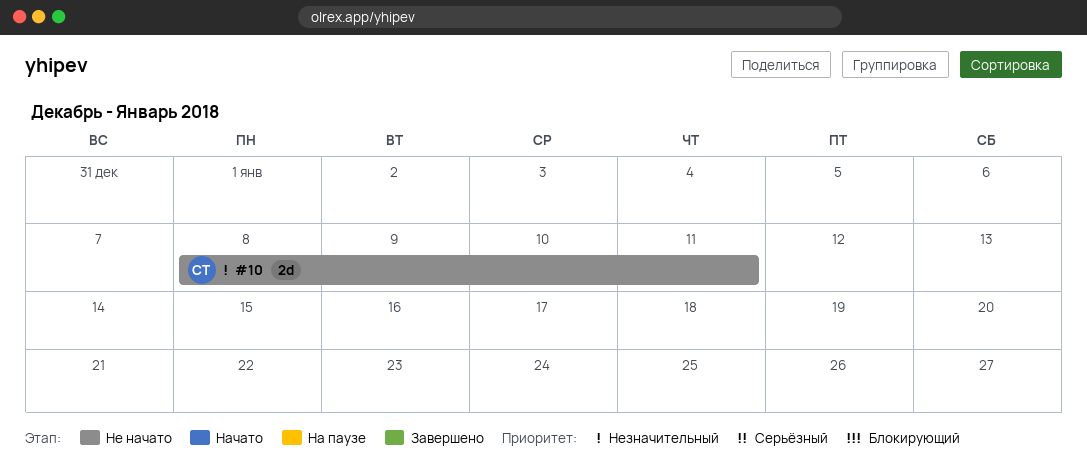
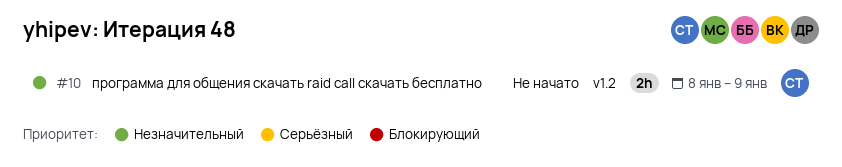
#10, estimate: 2d -> 2h
#10, due: Jan 11 -> Jan 9

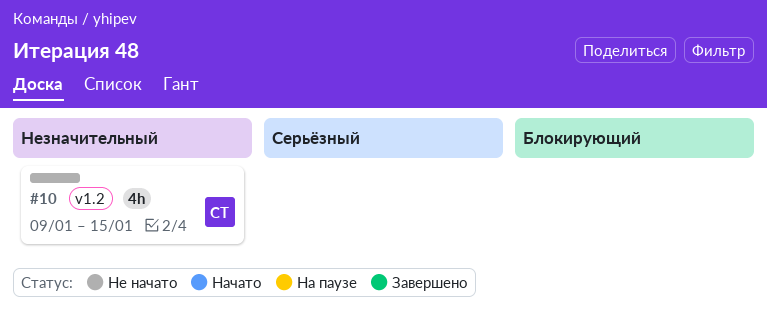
#10, estimate: 2h -> 4h
#10, start: Jan 8 -> Jan 9
#10, due: Jan 9 -> Jan 15

